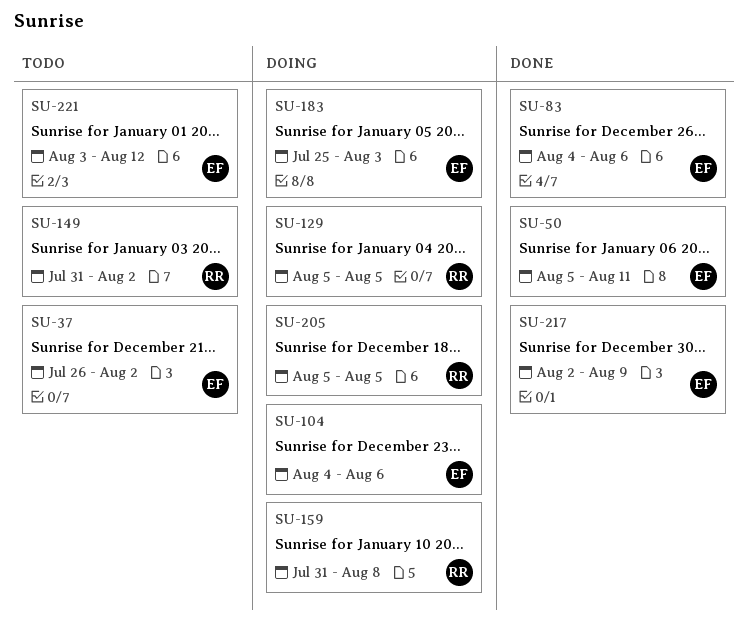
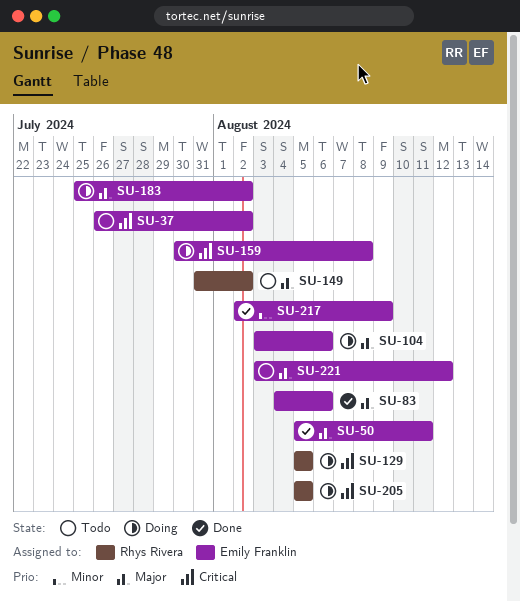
SU-104, start: Aug 4 -> Aug 3
SU-159, owner: Rhys Rivera -> Emily Franklin
SU-159, start: Jul 31 -> Jul 30
SU-183, due: Aug 3 -> Aug 2

